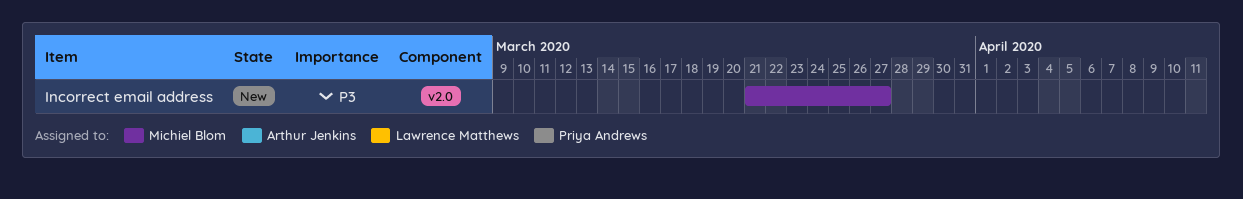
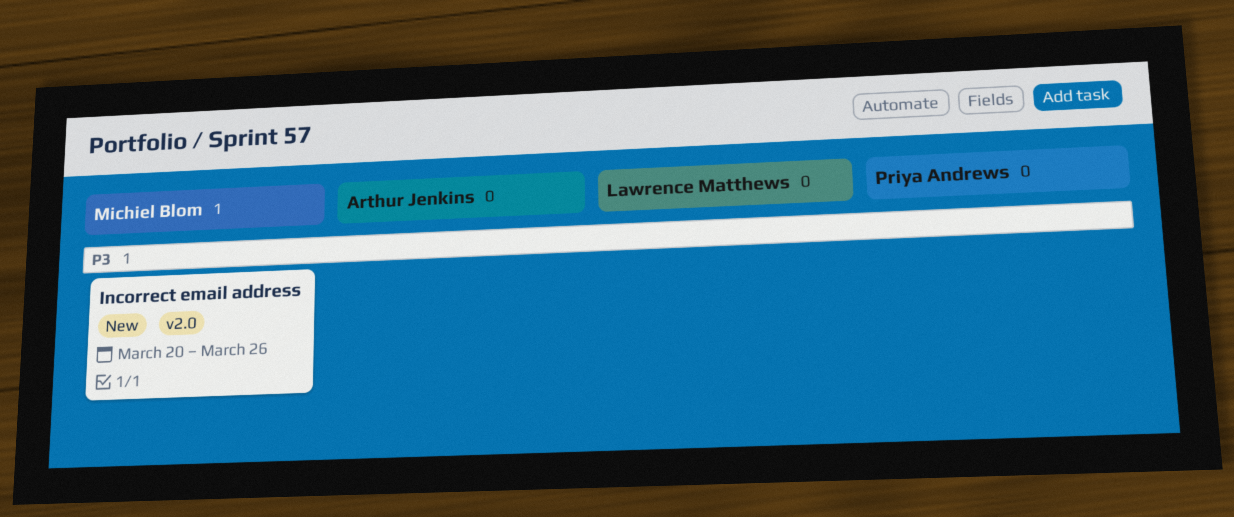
Incorrect email address, start: Mar 21 -> Mar 20
Incorrect email address, due: Mar 27 -> Mar 26

